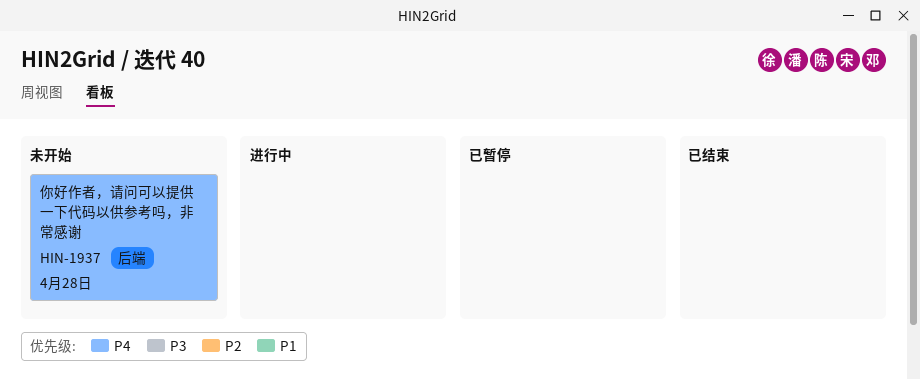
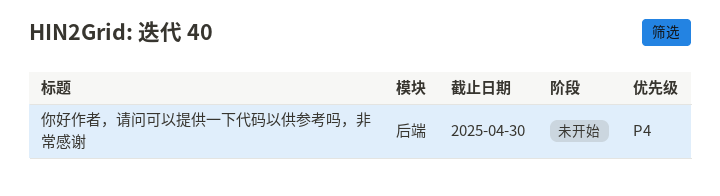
你好作者，请问可以提供一下代码以供参考吗，非常感谢, due: Apr 28 -> Apr 30

